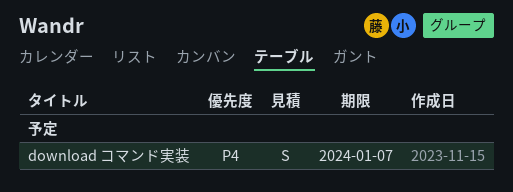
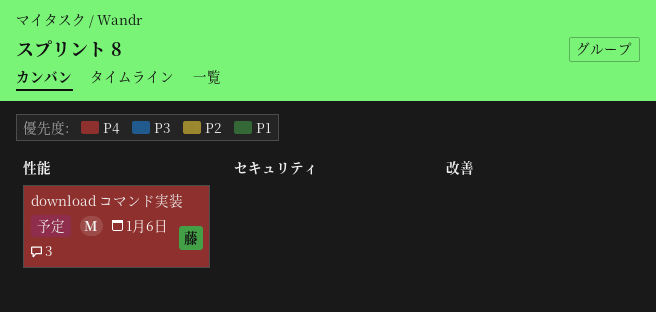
download コマンド実装, estimate: S -> M
download コマンド実装, due: Jan 7 -> Jan 6

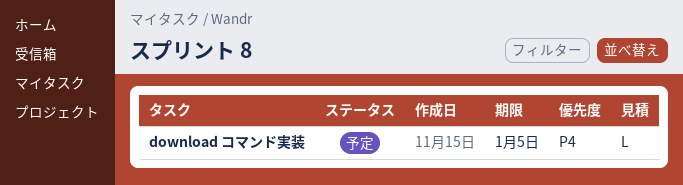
download コマンド実装, estimate: M -> L
download コマンド実装, due: Jan 6 -> Jan 5

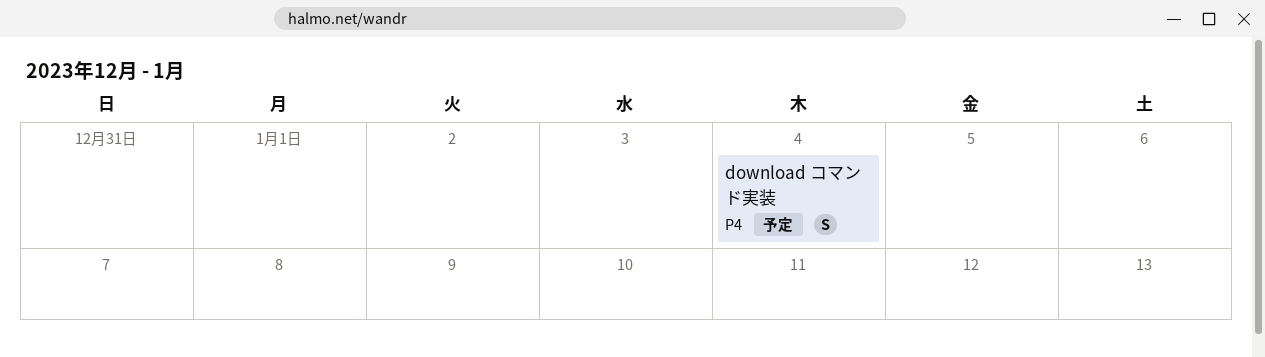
download コマンド実装, estimate: L -> S
download コマンド実装, due: Jan 5 -> Jan 4

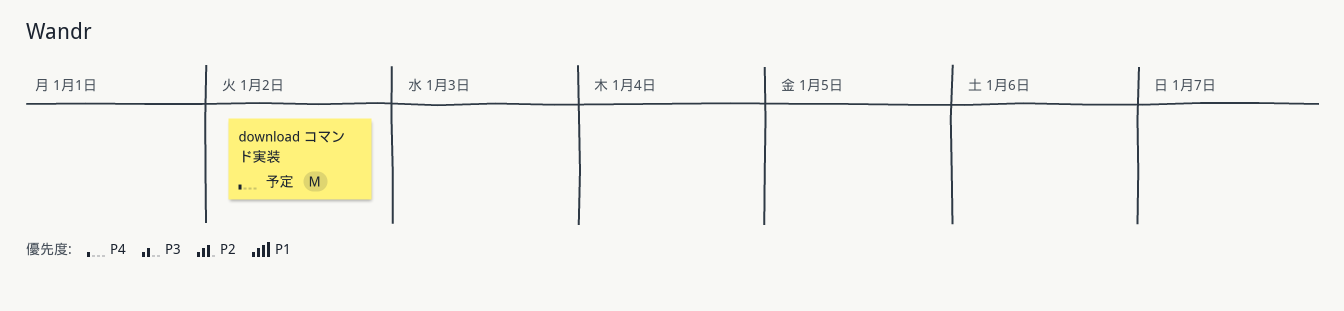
download コマンド実装, estimate: S -> M
download コマンド実装, due: Jan 4 -> Jan 2

